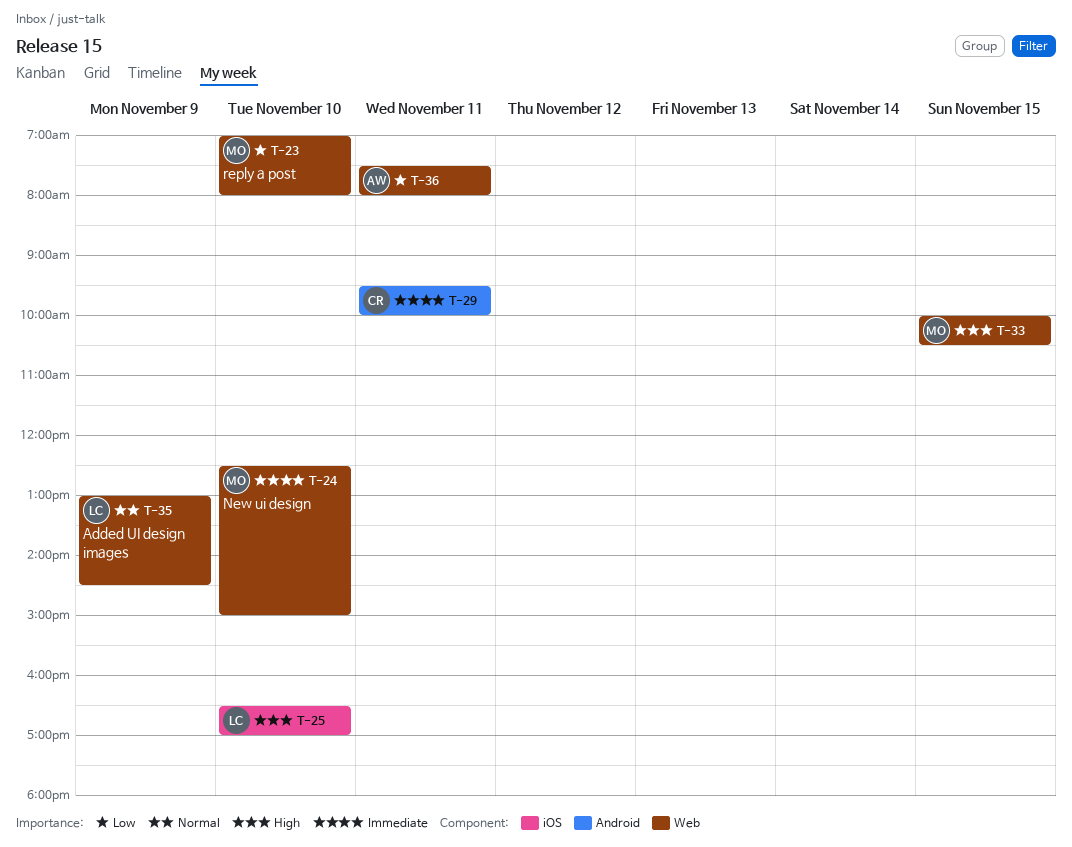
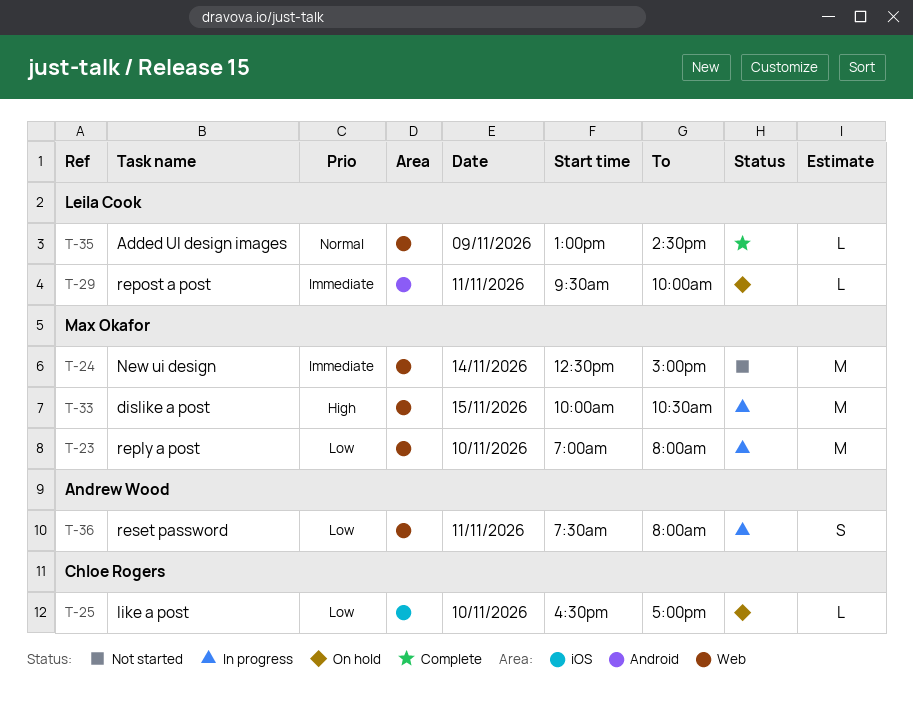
T-24, day: Nov 10 -> Nov 14
T-25, owner: Leila Cook -> Chloe Rogers
T-25, priority: High -> Low
T-29, owner: Chloe Rogers -> Leila Cook

